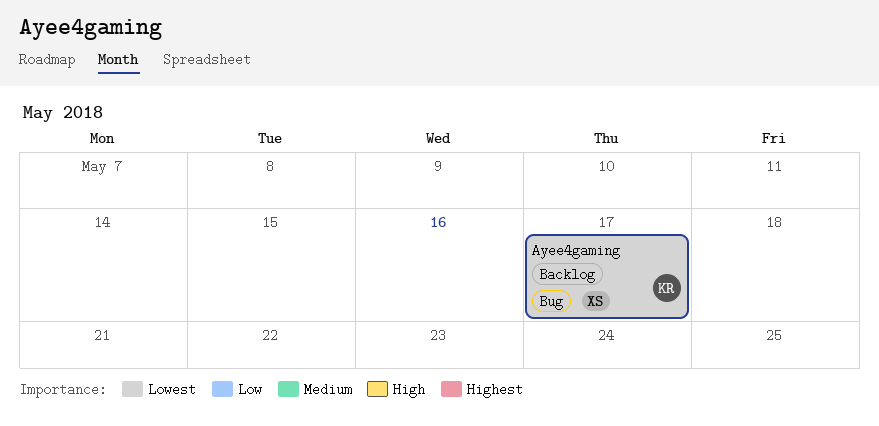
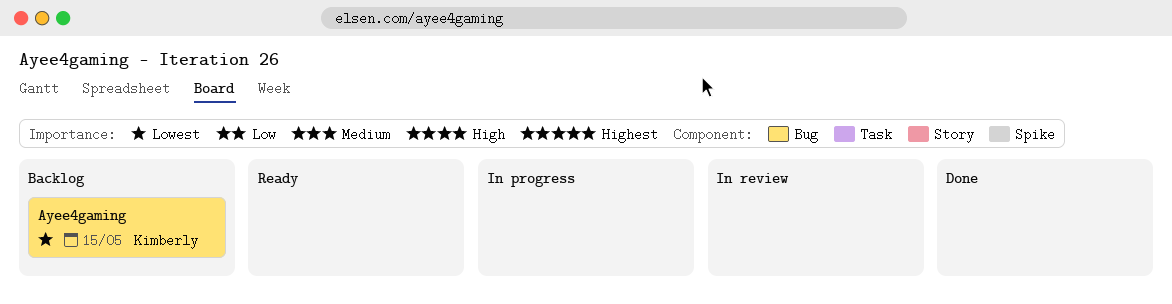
Ayee4gaming, due: May 17 -> May 15

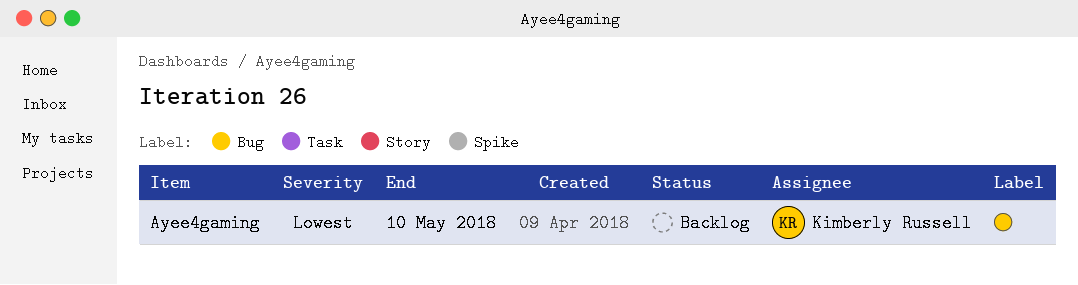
Ayee4gaming, due: May 15 -> May 10

